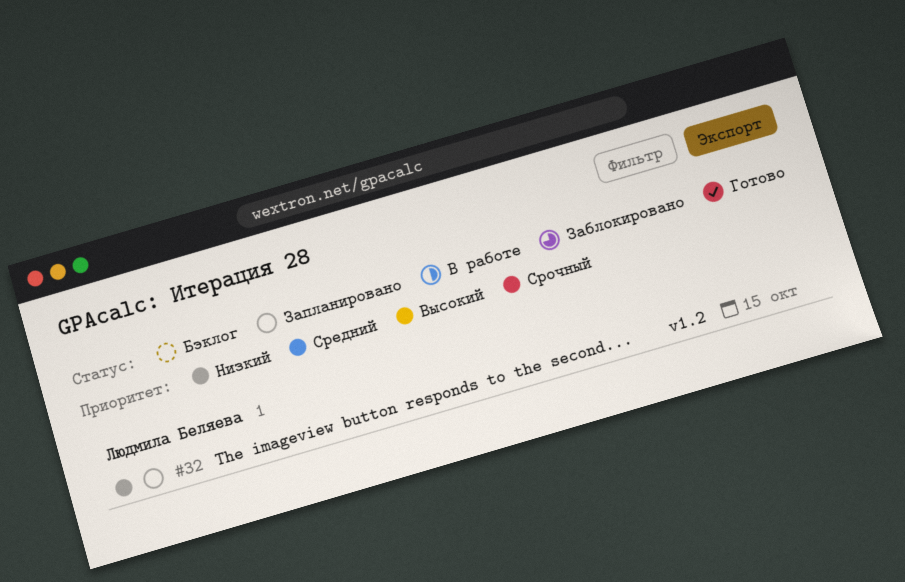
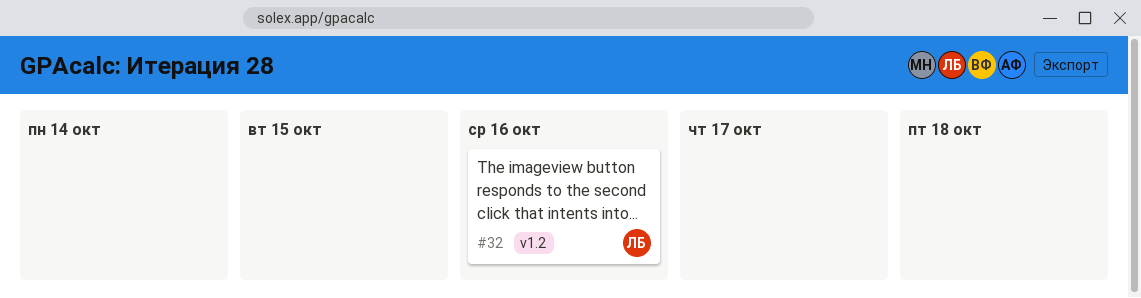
#32, due: Oct 15 -> Oct 16

